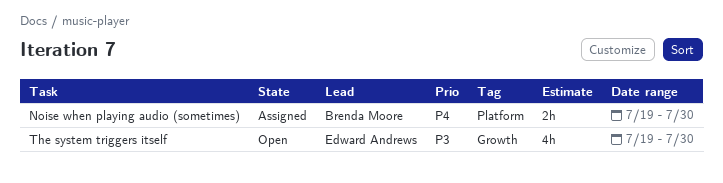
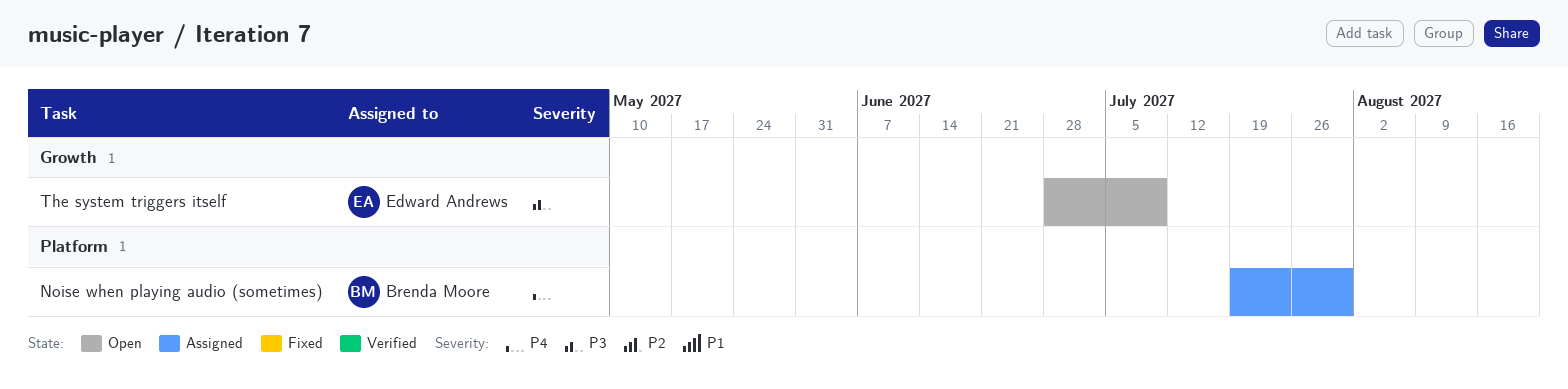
The system triggers itself, start: Jul 19 -> Jun 28
The system triggers itself, due: Jul 30 -> Jul 9

